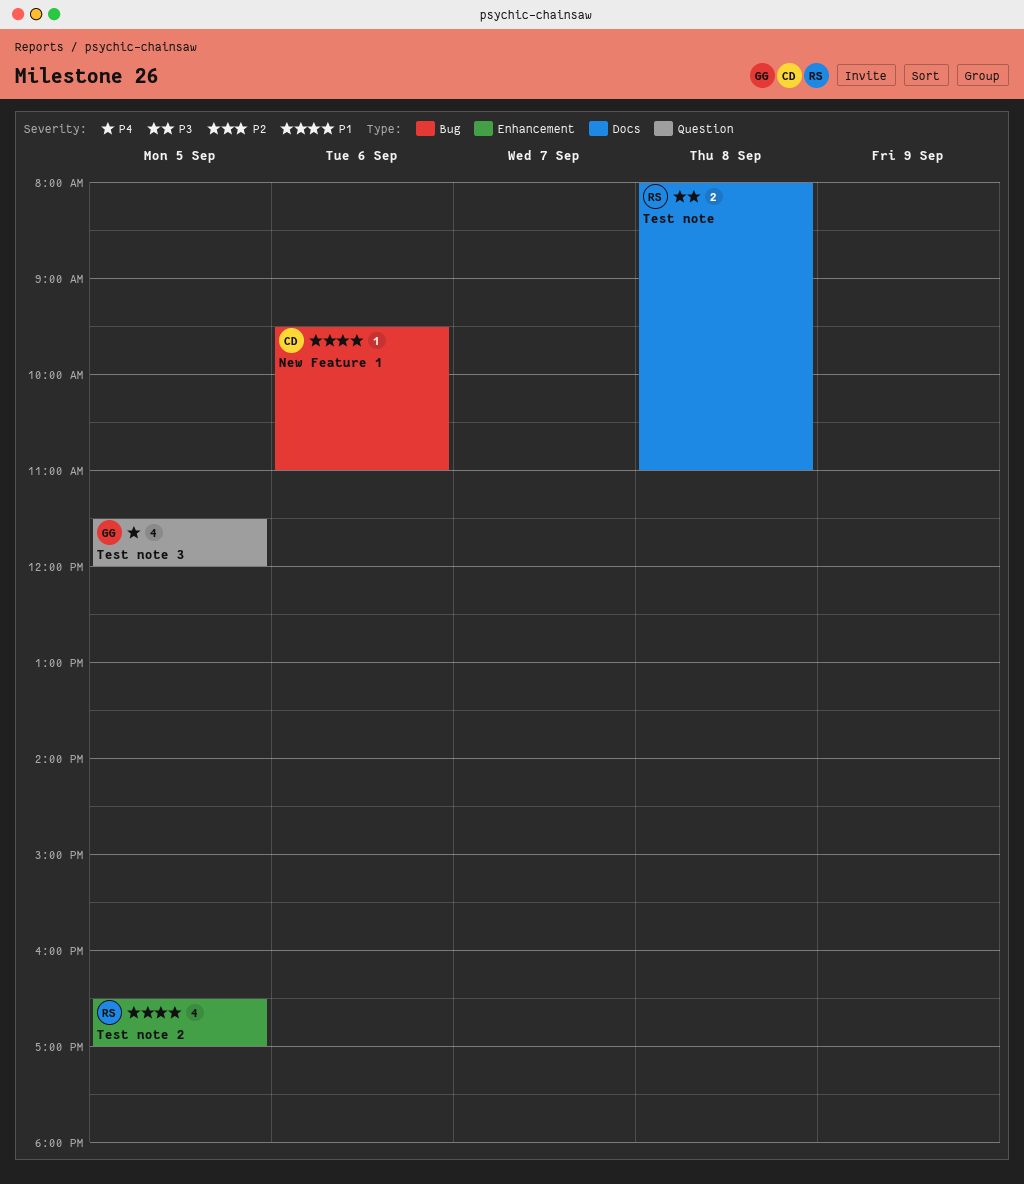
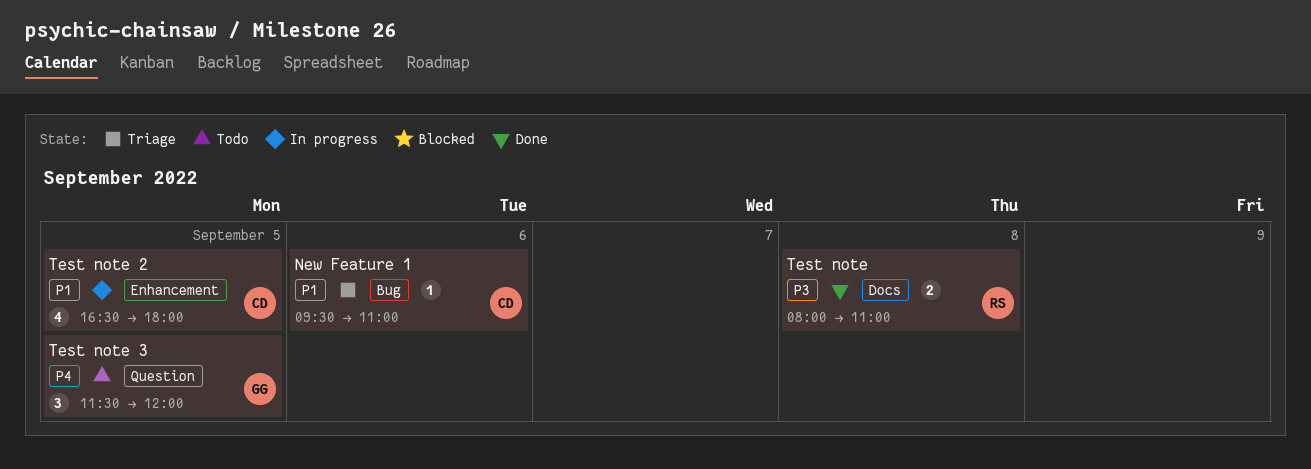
Test note 2, owner: RS -> CD
Test note 2, ends: 17:00 -> 18:00
Test note 3, estimate: 4 -> 3

